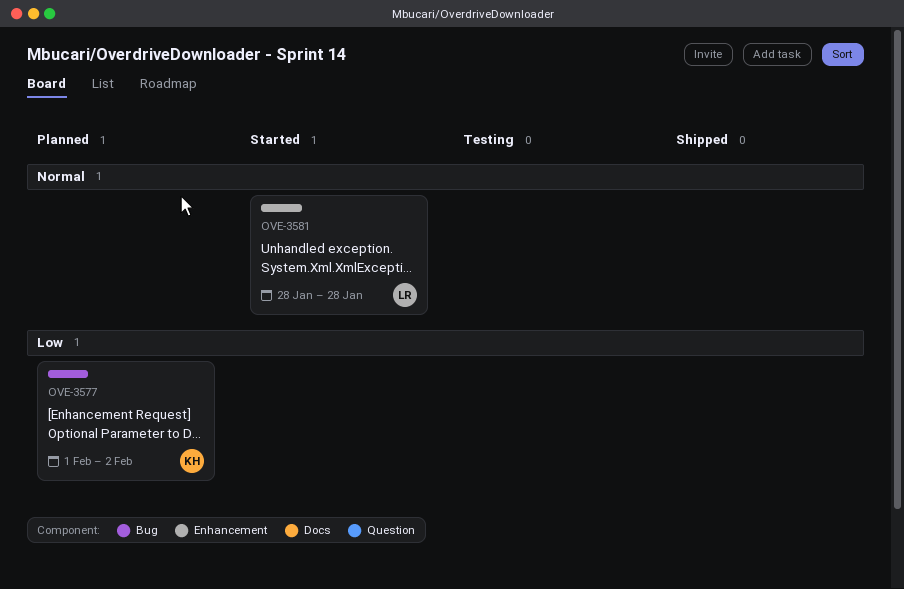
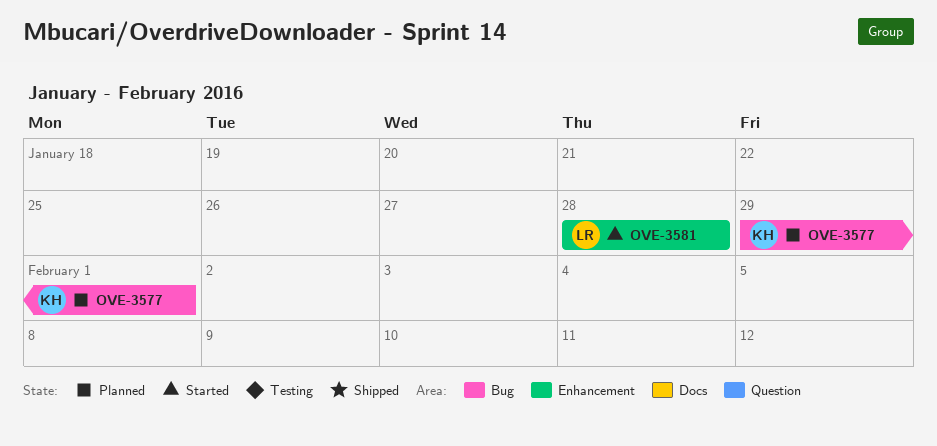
OVE-3577, start: Feb 1 -> Jan 29
OVE-3577, due: Feb 2 -> Feb 1

